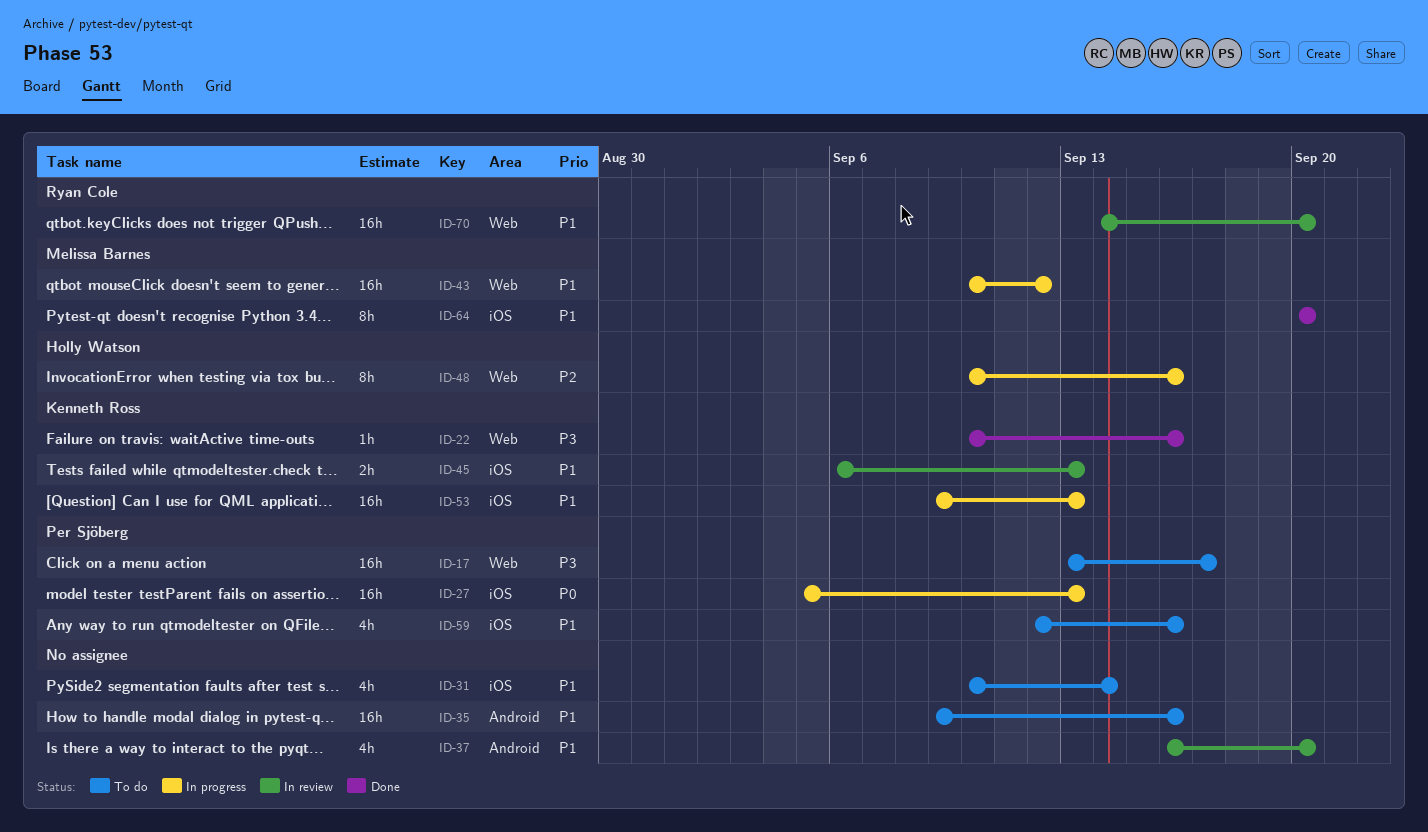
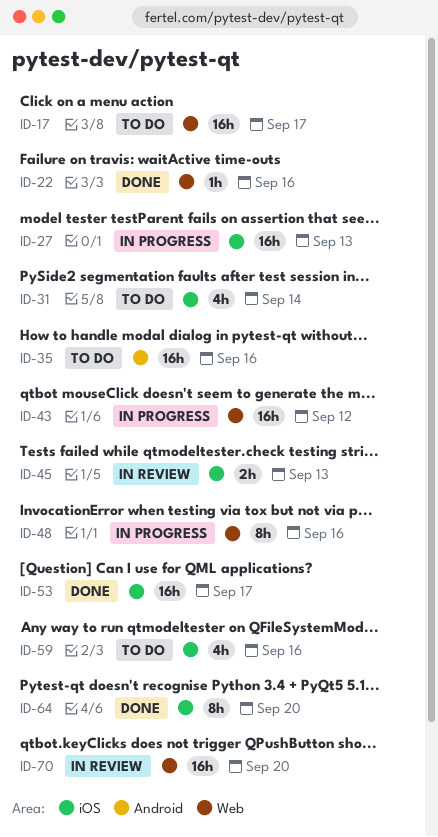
ID-37: present -> none
ID-53, status: In progress -> Done
ID-53, due: Sep 13 -> Sep 17

